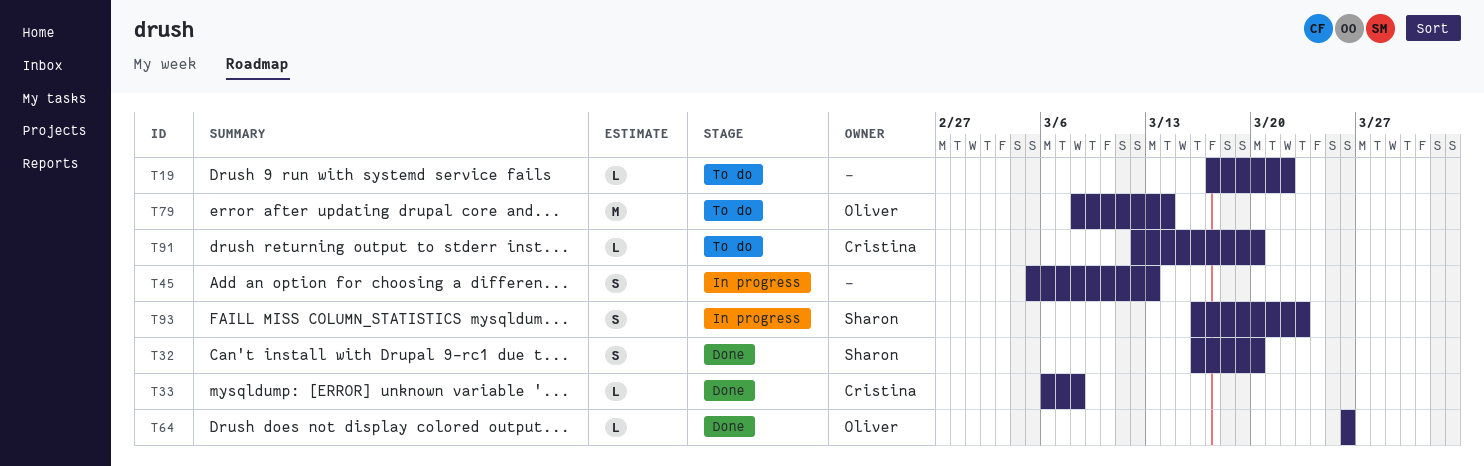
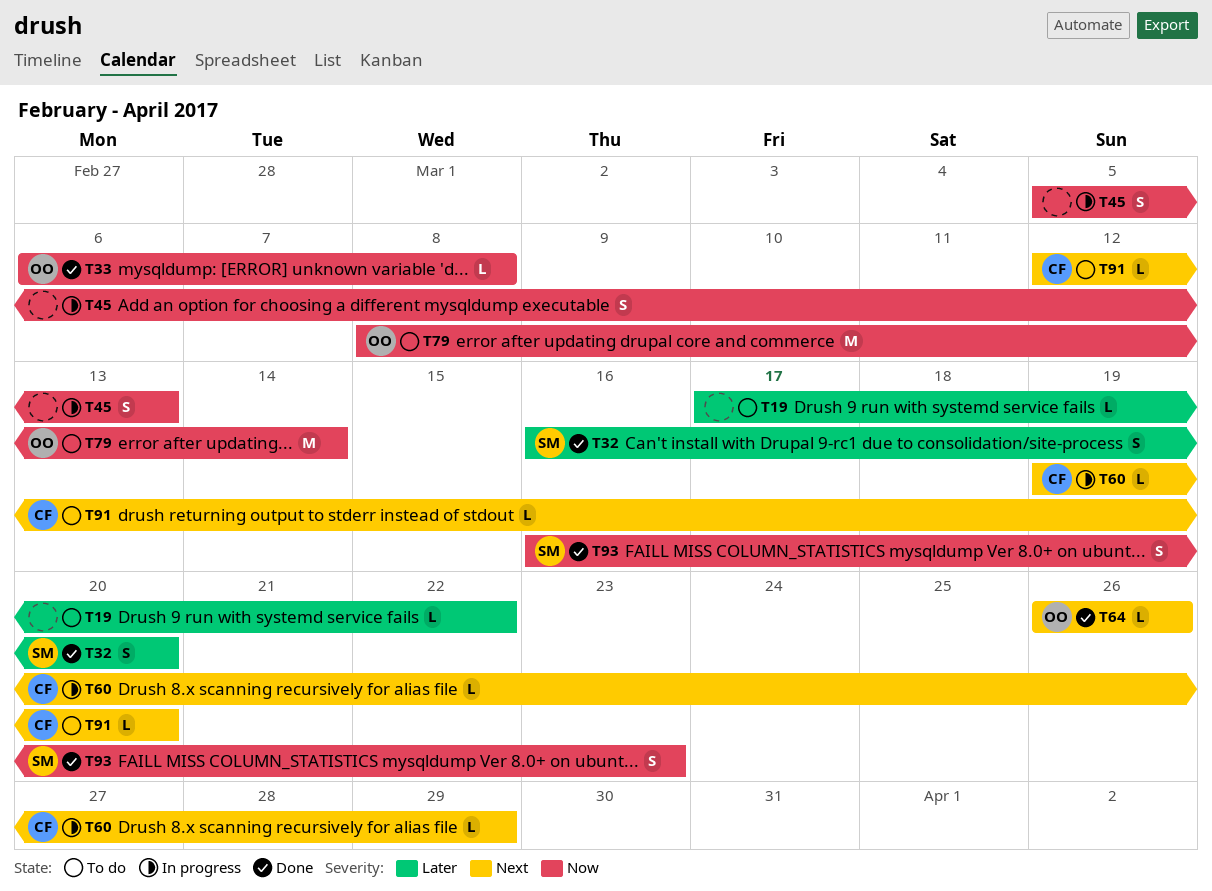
T33, owner: Cristina -> Oliver
T60: none -> present
T93, status: In progress -> Done

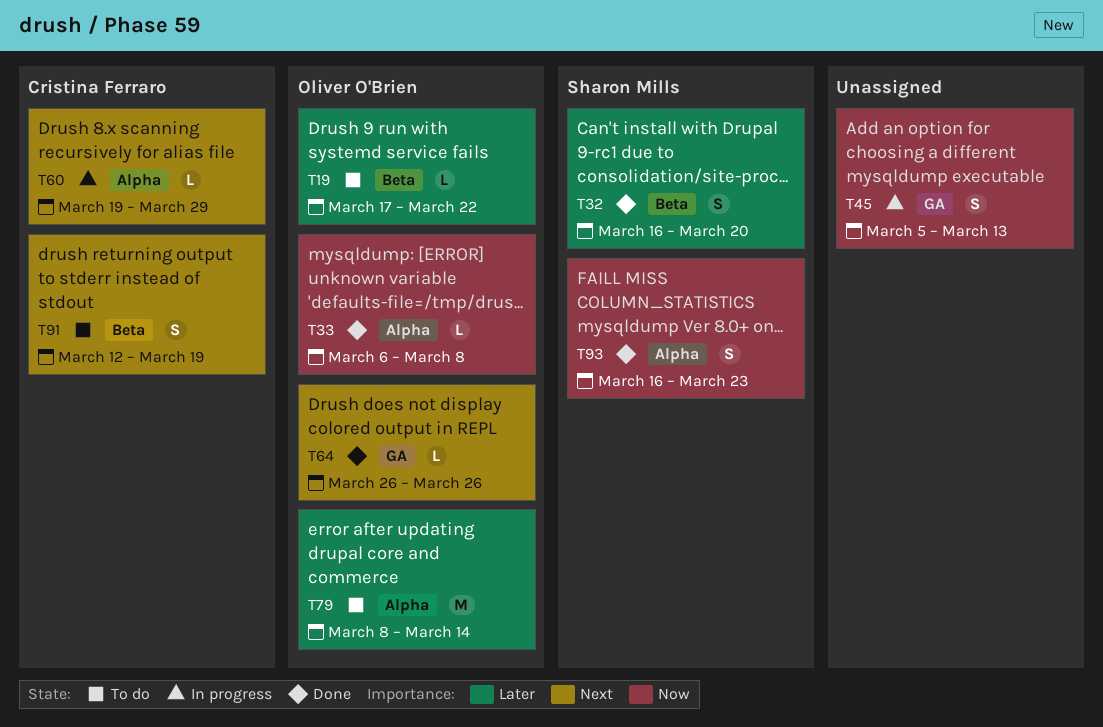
T19, owner: none -> Oliver O'Brien
T79, priority: Now -> Later
T91, estimate: L -> S
T91, due: Mar 20 -> Mar 19

